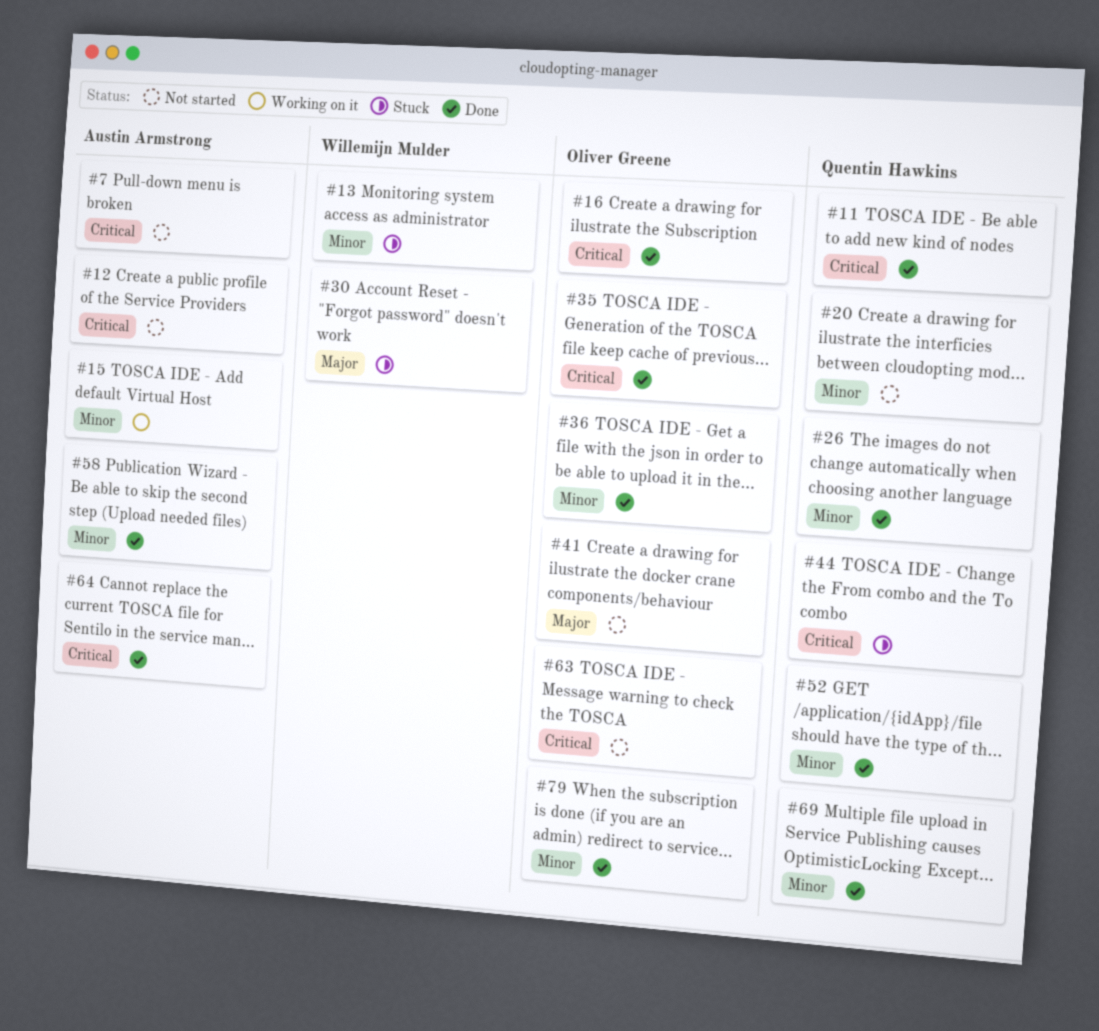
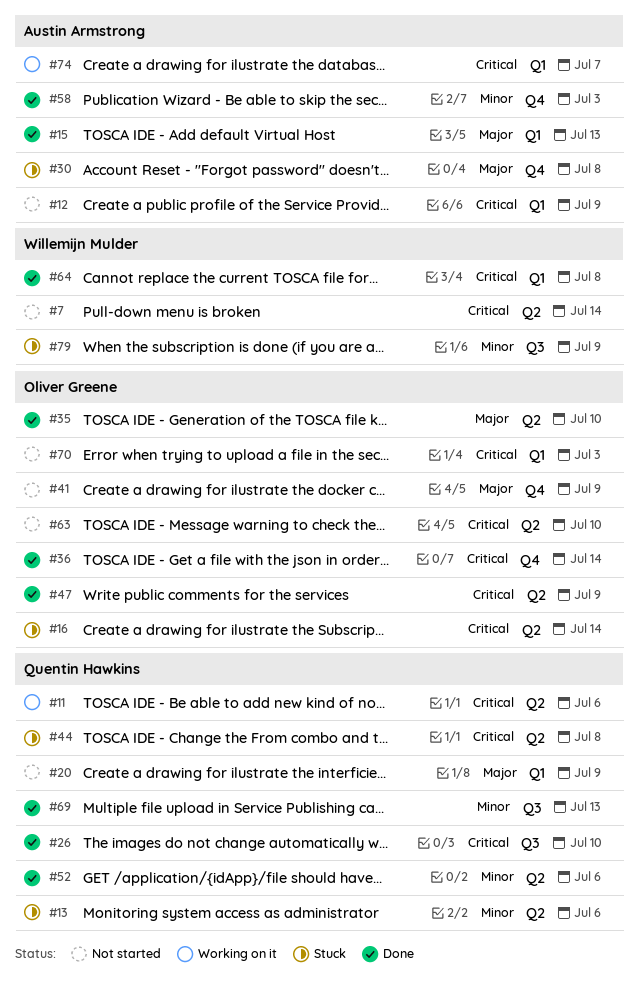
#7, owner: Austin Armstrong -> Willemijn Mulder
#11, status: Done -> Working on it
#13, owner: Willemijn Mulder -> Quentin Hawkins
#15, status: Working on it -> Done
#15, priority: Minor -> Major
#16, status: Done -> Stuck
#20, priority: Minor -> Major
#26, priority: Minor -> Critical
#30, owner: Willemijn Mulder -> Austin Armstrong
#35, priority: Critical -> Major
#36, priority: Minor -> Critical
#47: none -> present
#64, owner: Austin Armstrong -> Willemijn Mulder
#70: none -> present
#74: none -> present
#79, status: Done -> Stuck
#79, owner: Oliver Greene -> Willemijn Mulder

